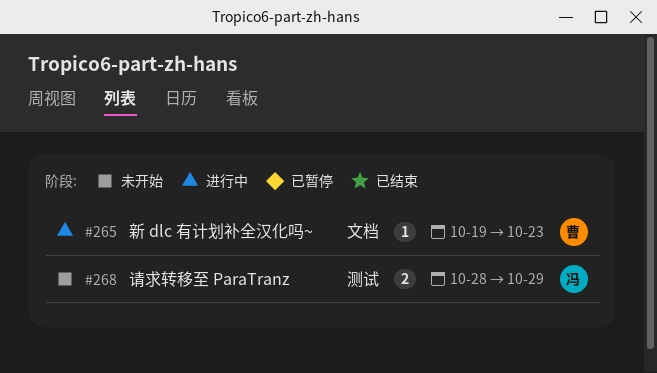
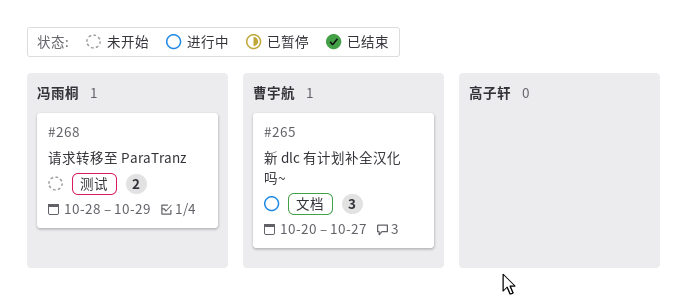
#265, estimate: 1 -> 3
#265, start: Oct 19 -> Oct 20
#265, due: Oct 23 -> Oct 27

